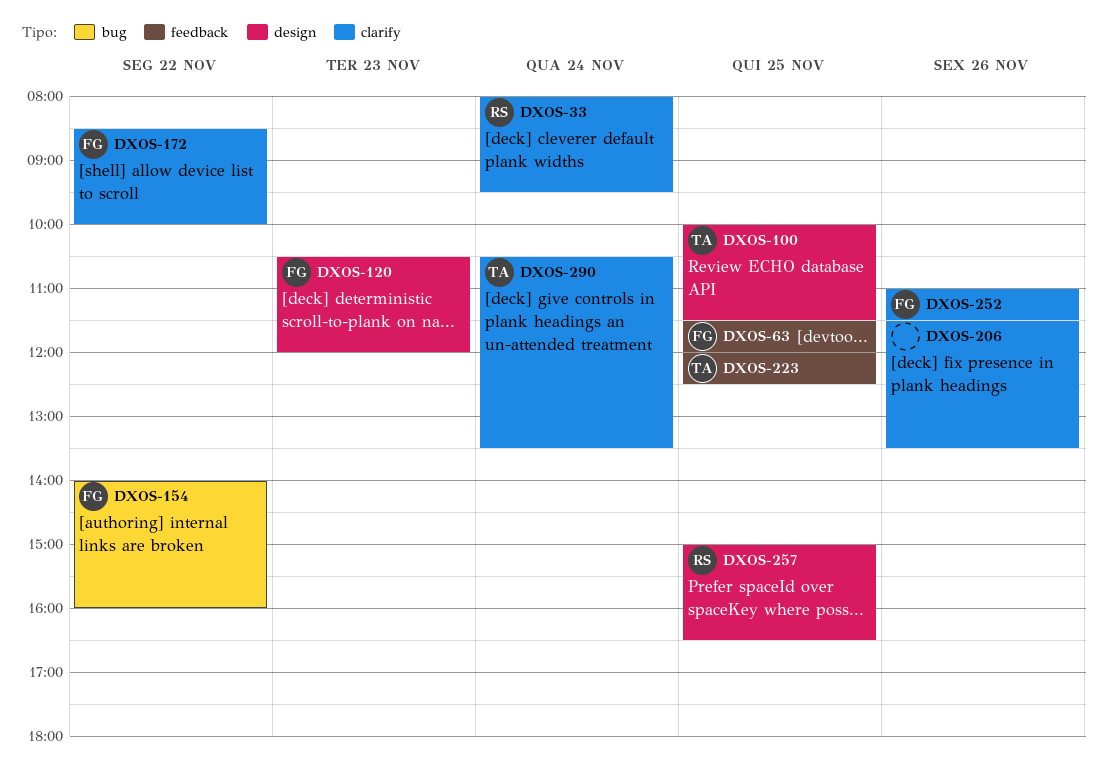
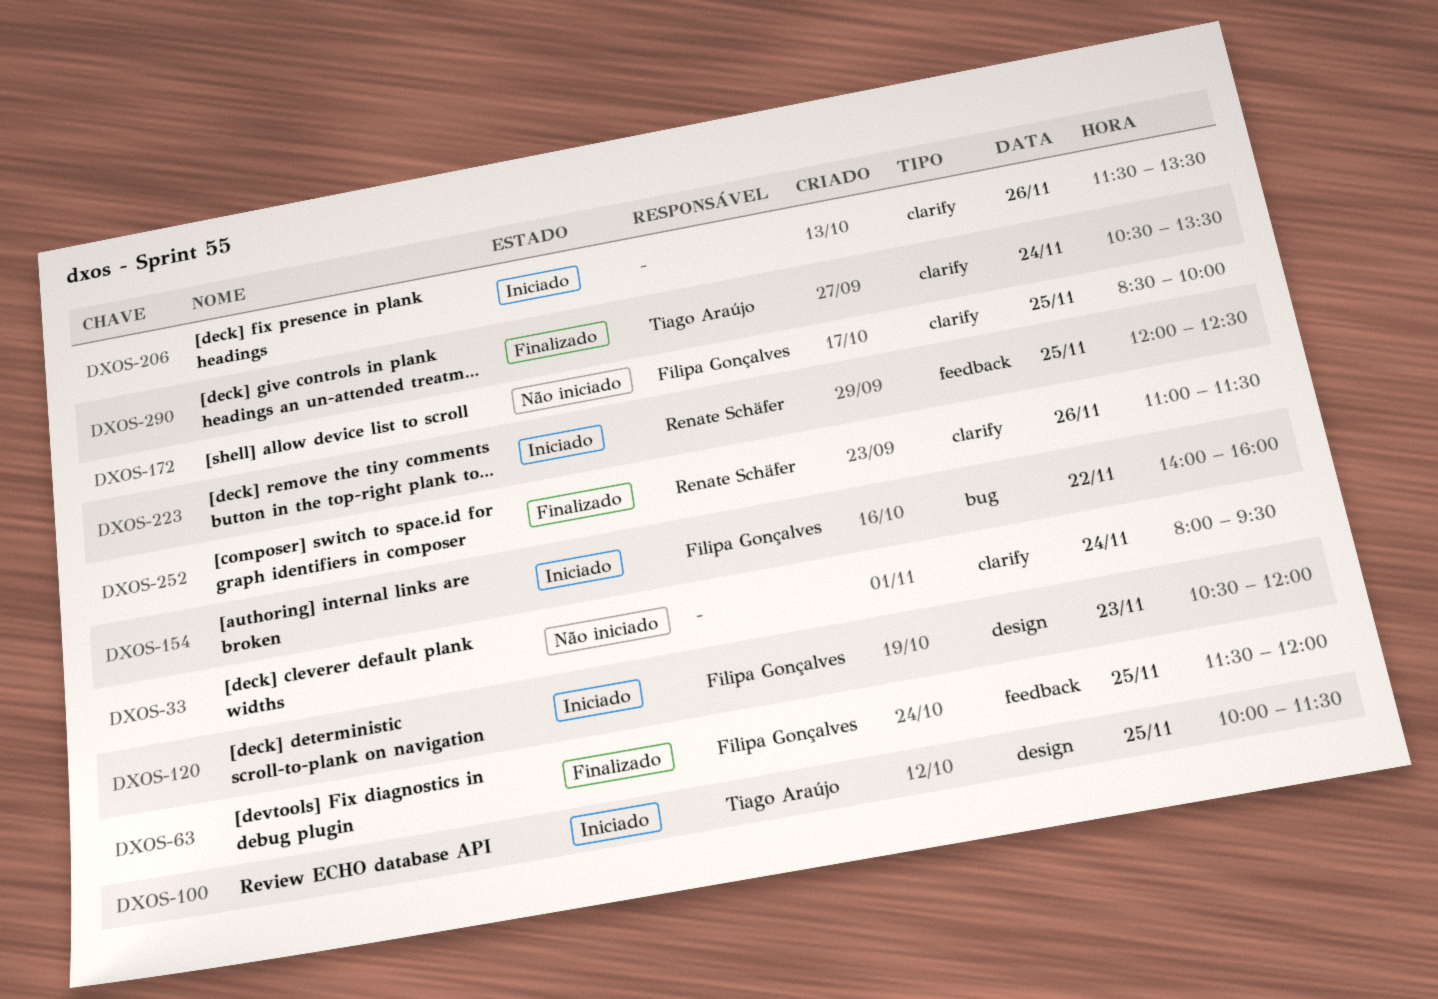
DXOS-33, owner: Renate Schäfer -> none
DXOS-172, day: Nov 22 -> Nov 25
DXOS-223, owner: Tiago Araújo -> Renate Schäfer
DXOS-252, owner: Filipa Gonçalves -> Renate Schäfer
DXOS-257: present -> none

